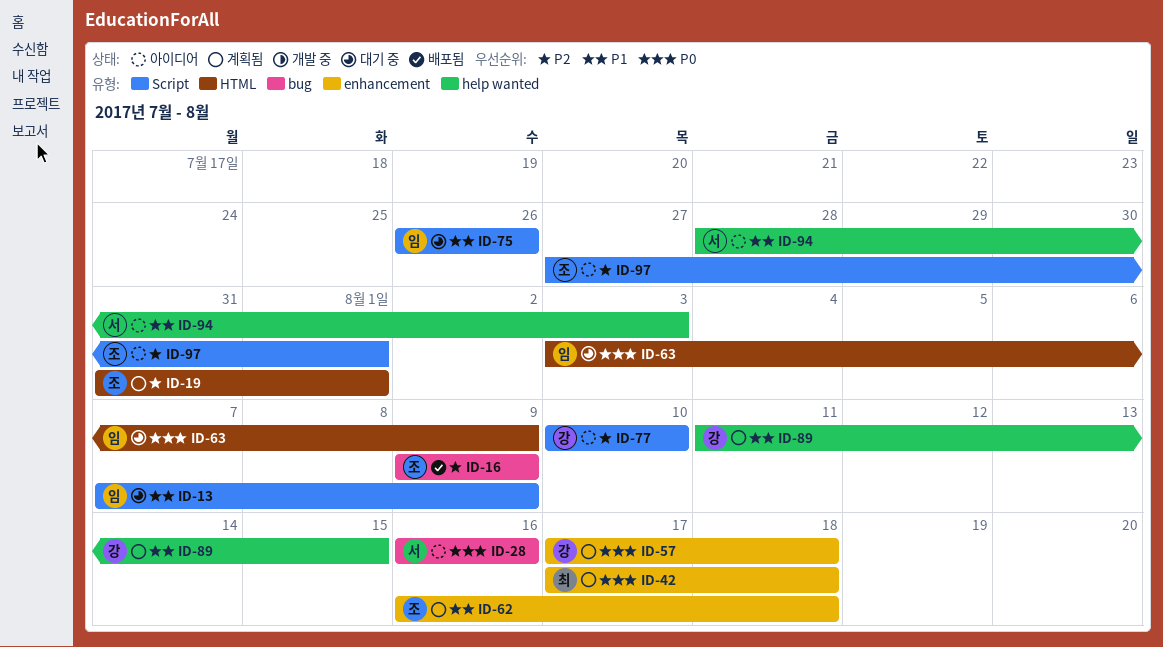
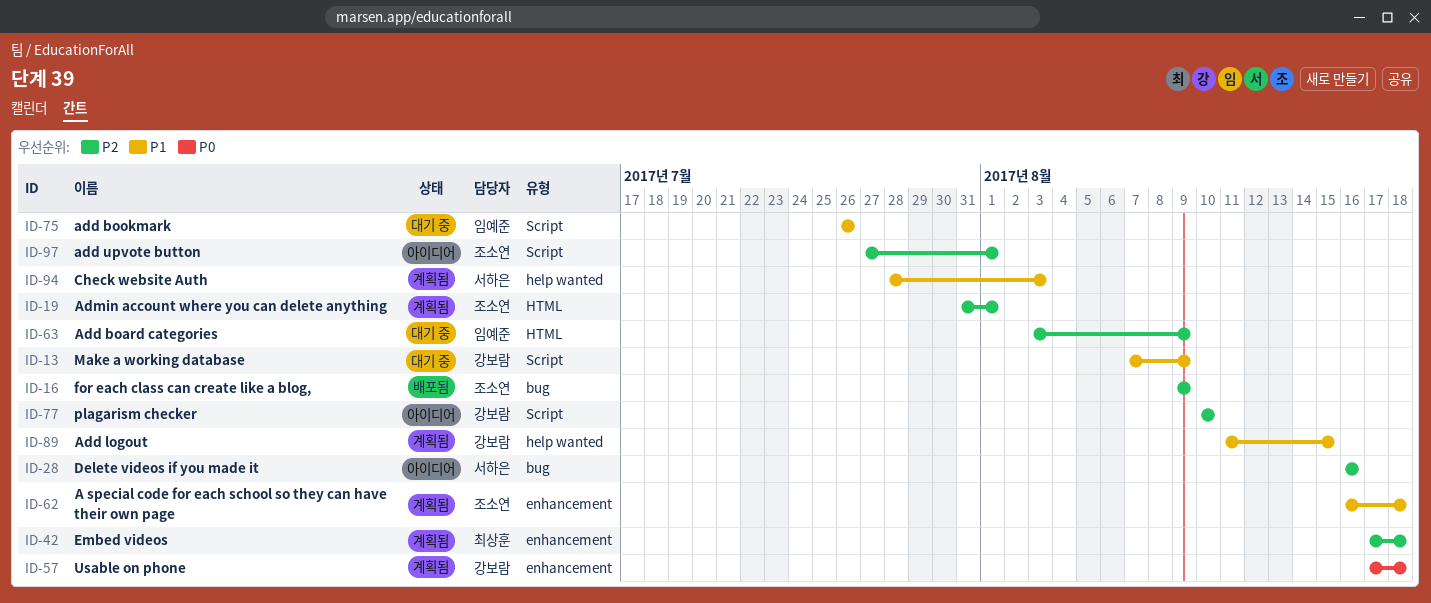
ID-13, owner: 임예준 -> 강보람
ID-28, priority: P0 -> P2
ID-42, priority: P0 -> P2
ID-63, priority: P0 -> P2
ID-94, status: 아이디어 -> 계획됨

